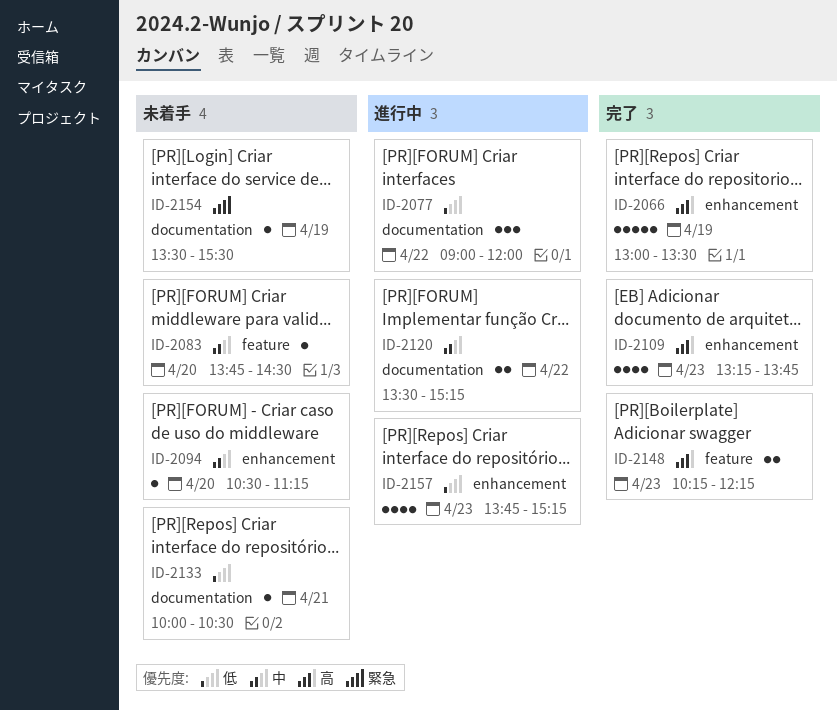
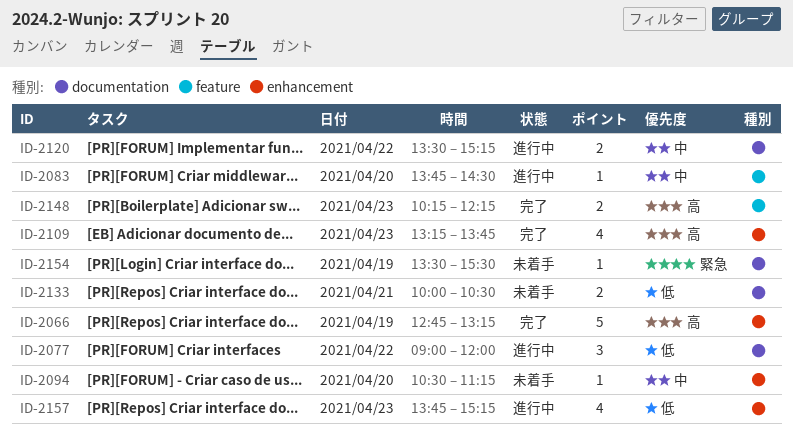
ID-2066, begins: 13:00 -> 12:45
ID-2066, ends: 13:30 -> 13:15
ID-2083, status: 未着手 -> 進行中
ID-2133, estimate: 1 -> 2

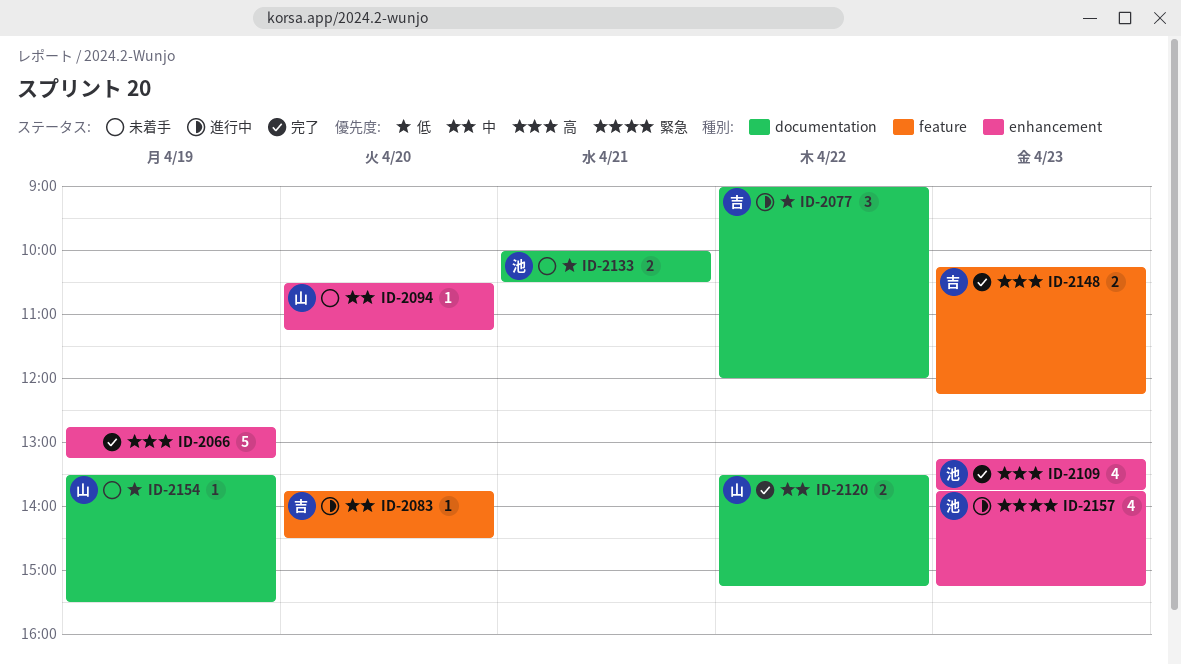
ID-2120, status: 進行中 -> 完了
ID-2154, priority: 緊急 -> 低
ID-2157, priority: 低 -> 緊急

